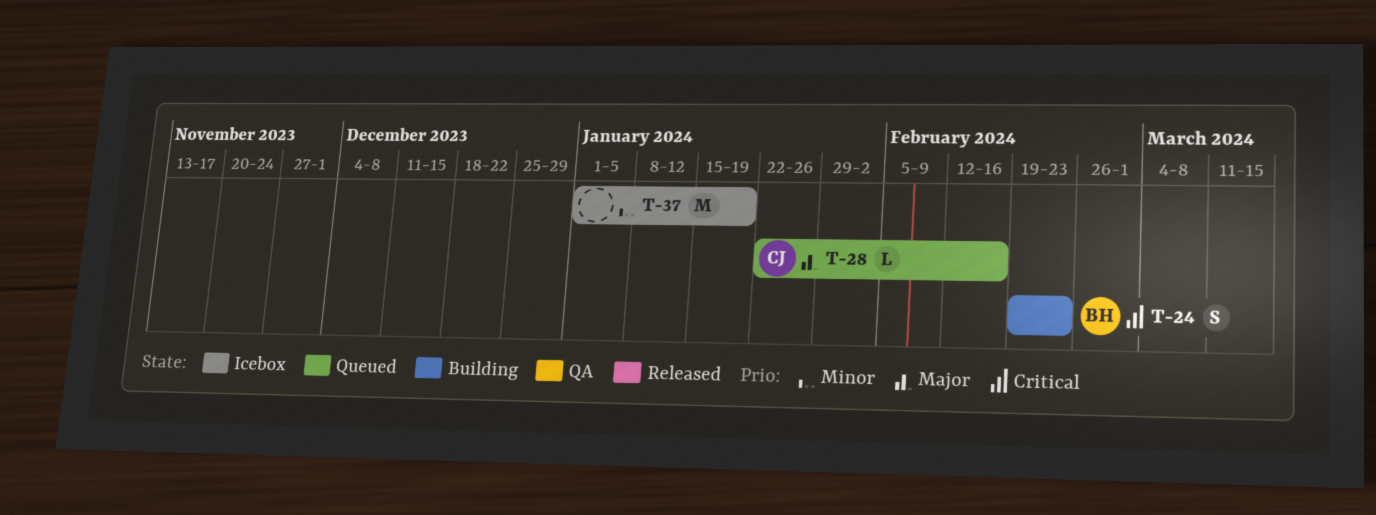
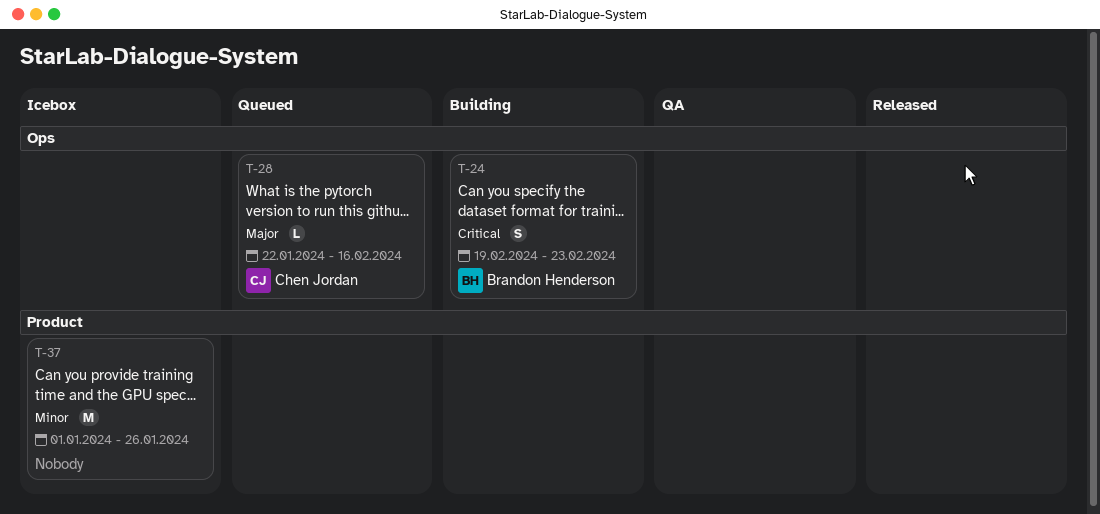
T-37, due: Jan 19 -> Jan 26

